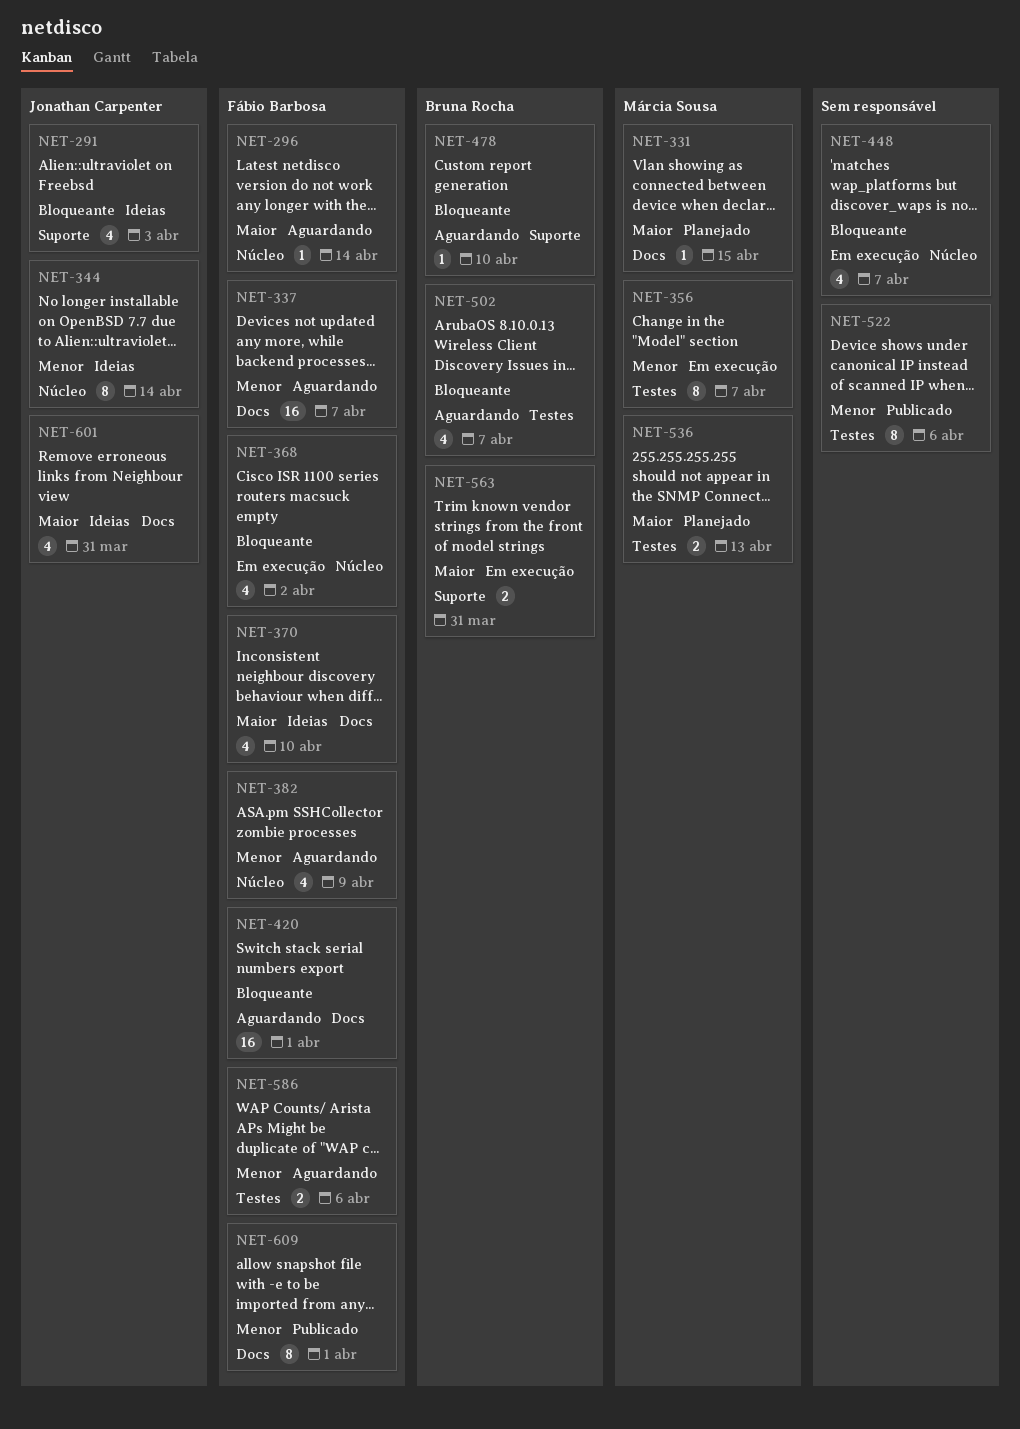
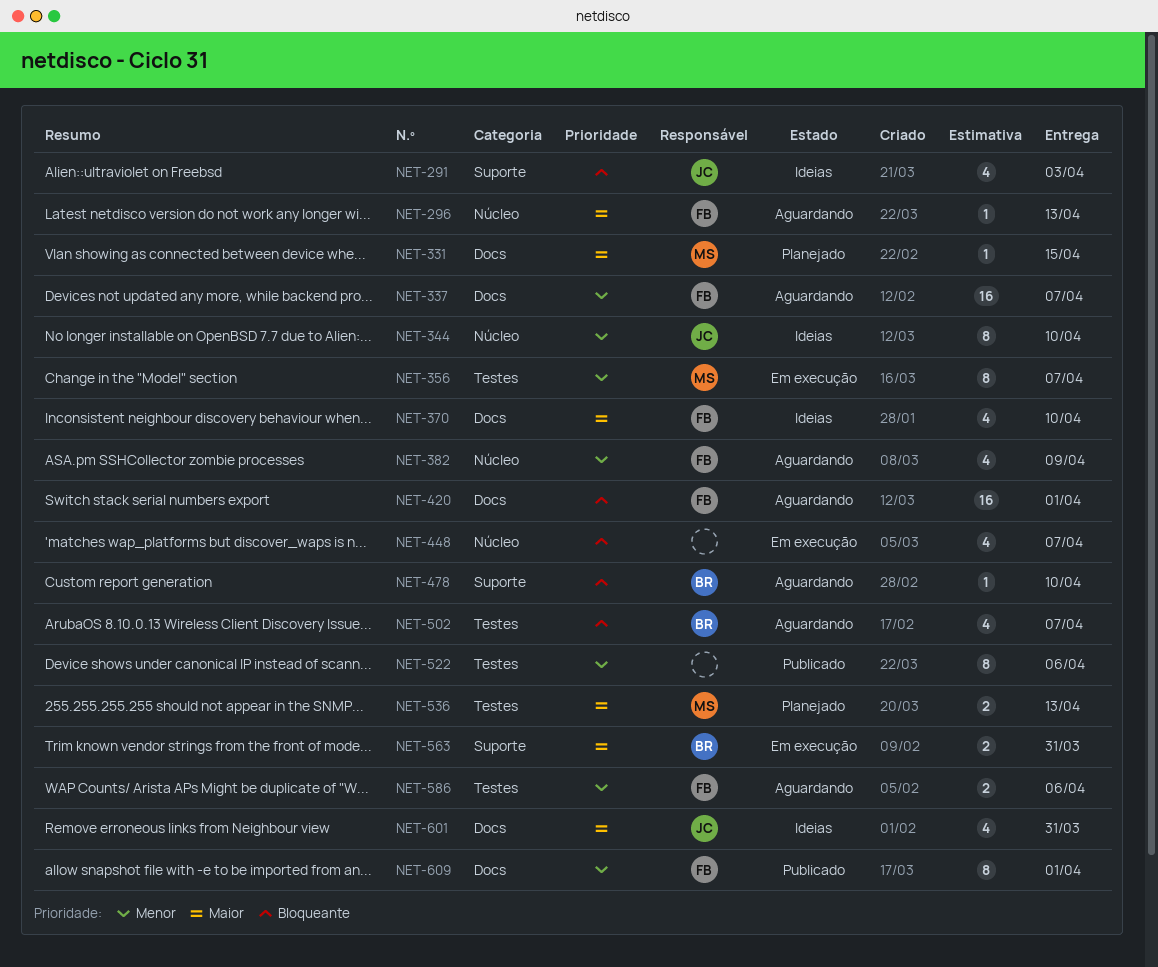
NET-296, due: Apr 14 -> Apr 13
NET-344, due: Apr 14 -> Apr 10
NET-368: present -> none

